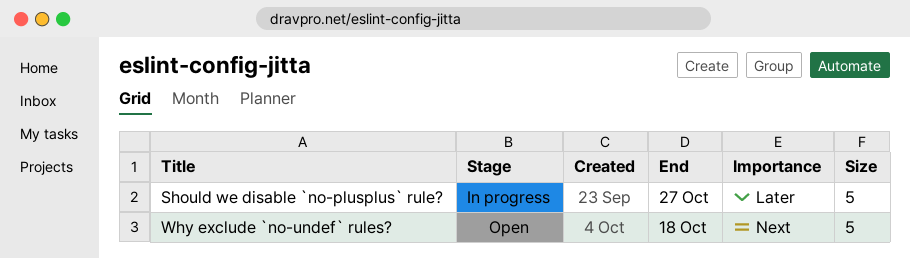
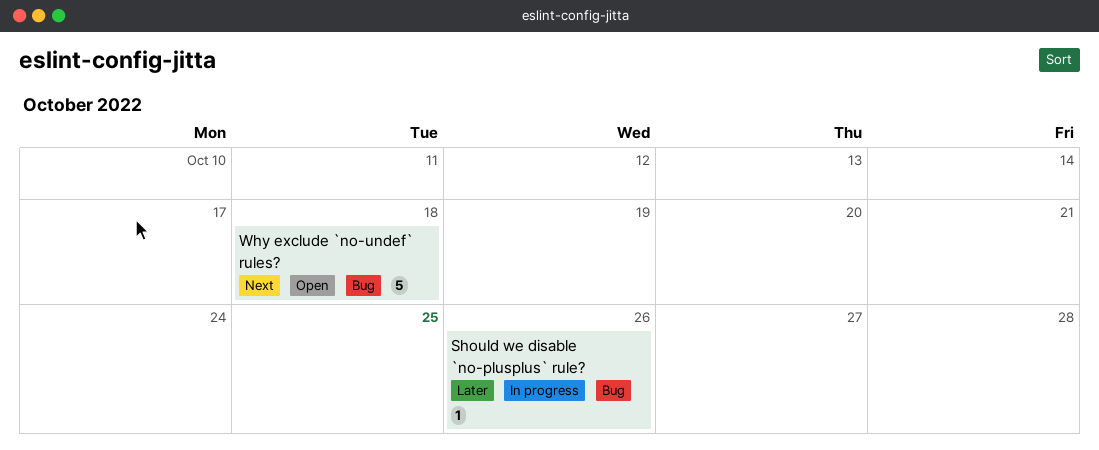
Should we disable `no-plusplus` rule?, estimate: 5 -> 1
Should we disable `no-plusplus` rule?, due: Oct 27 -> Oct 26

